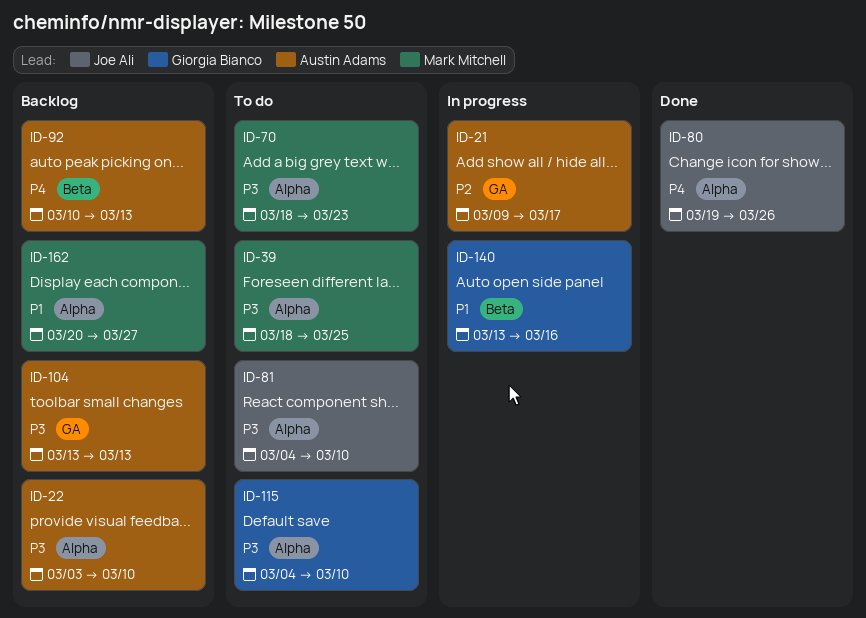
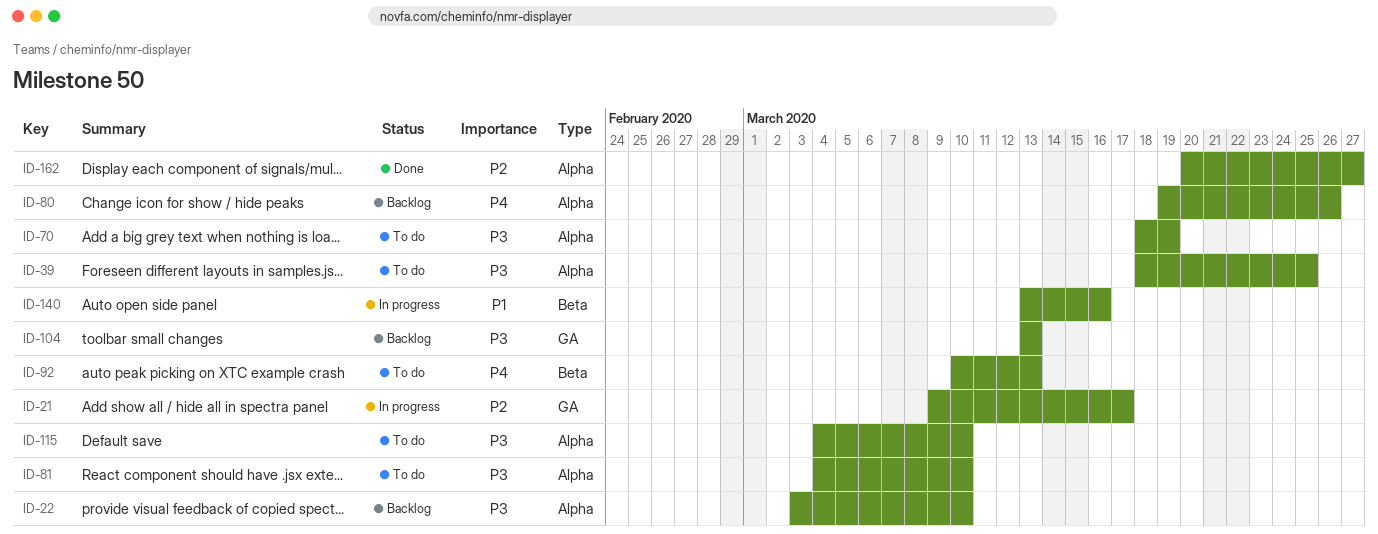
ID-70, due: Mar 23 -> Mar 19
ID-80, status: Done -> Backlog
ID-92, status: Backlog -> To do
ID-162, status: Backlog -> Done
ID-162, priority: P1 -> P2

